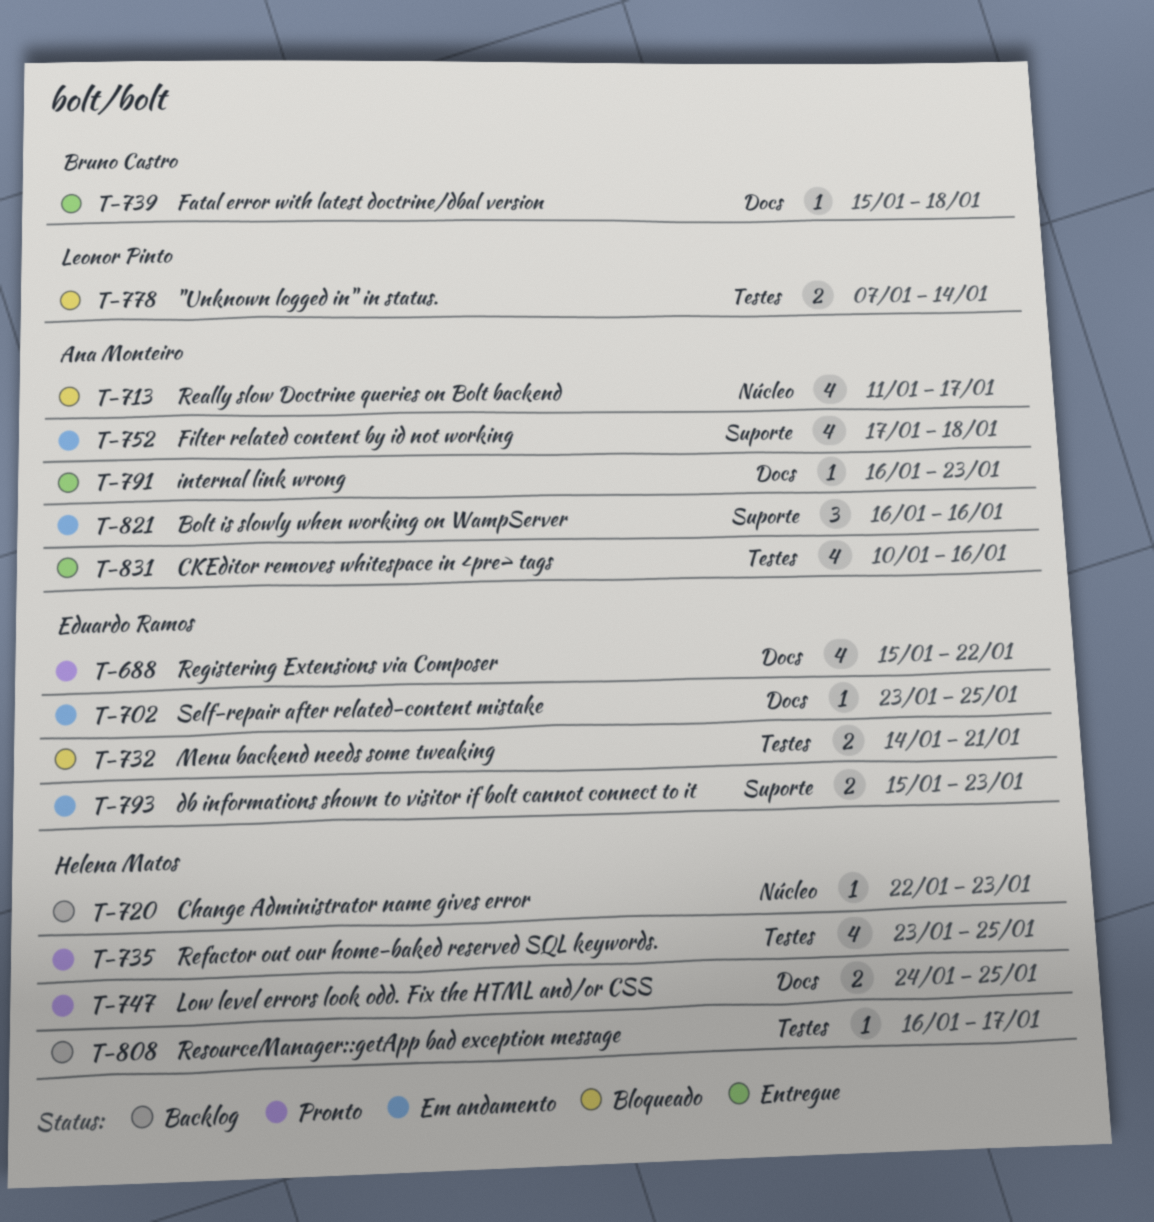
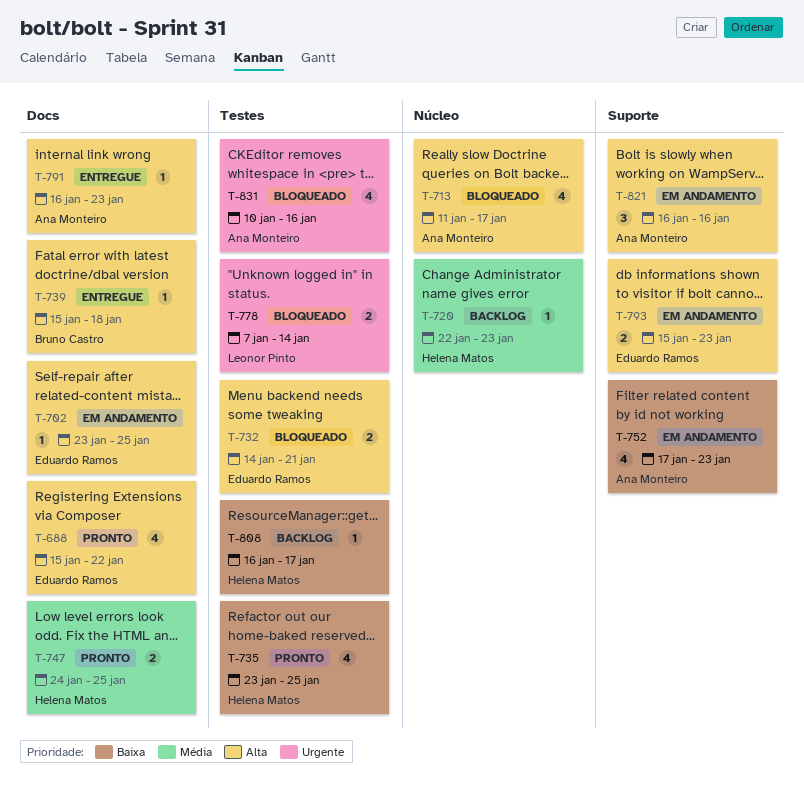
T-752, due: Jan 18 -> Jan 23
T-831, status: Entregue -> Bloqueado

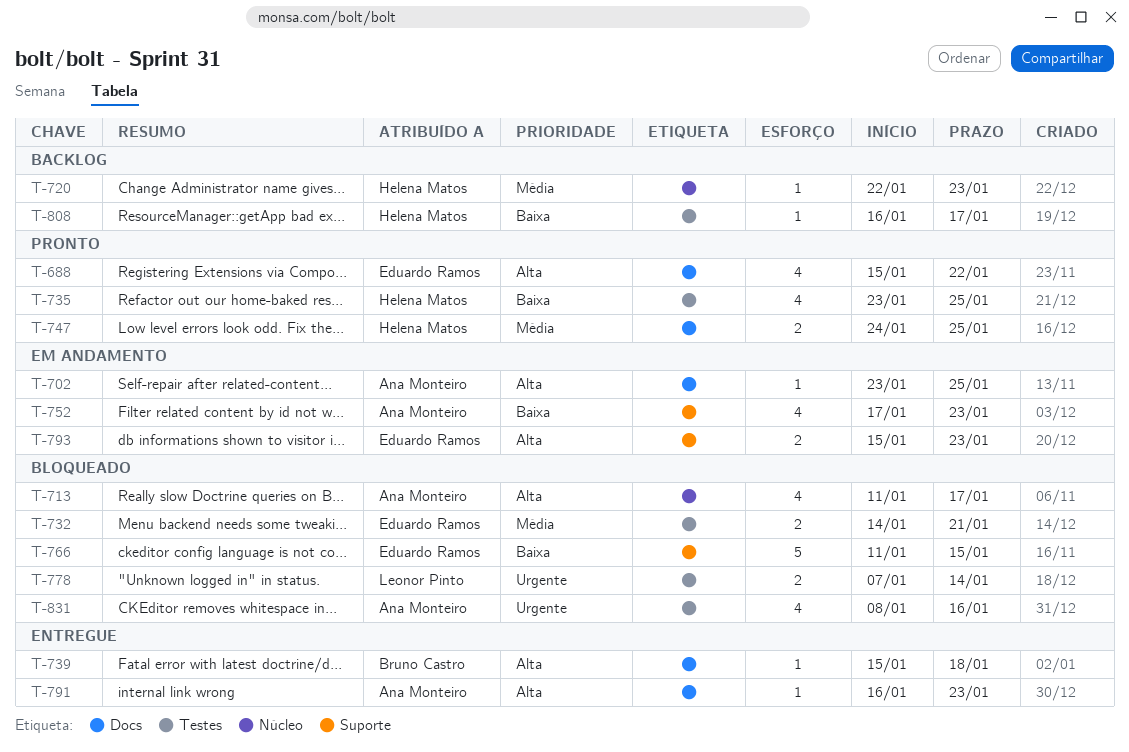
T-702, owner: Eduardo Ramos -> Ana Monteiro
T-732, priority: Alta -> Média
T-766: none -> present
T-821: present -> none
T-831, start: Jan 10 -> Jan 8

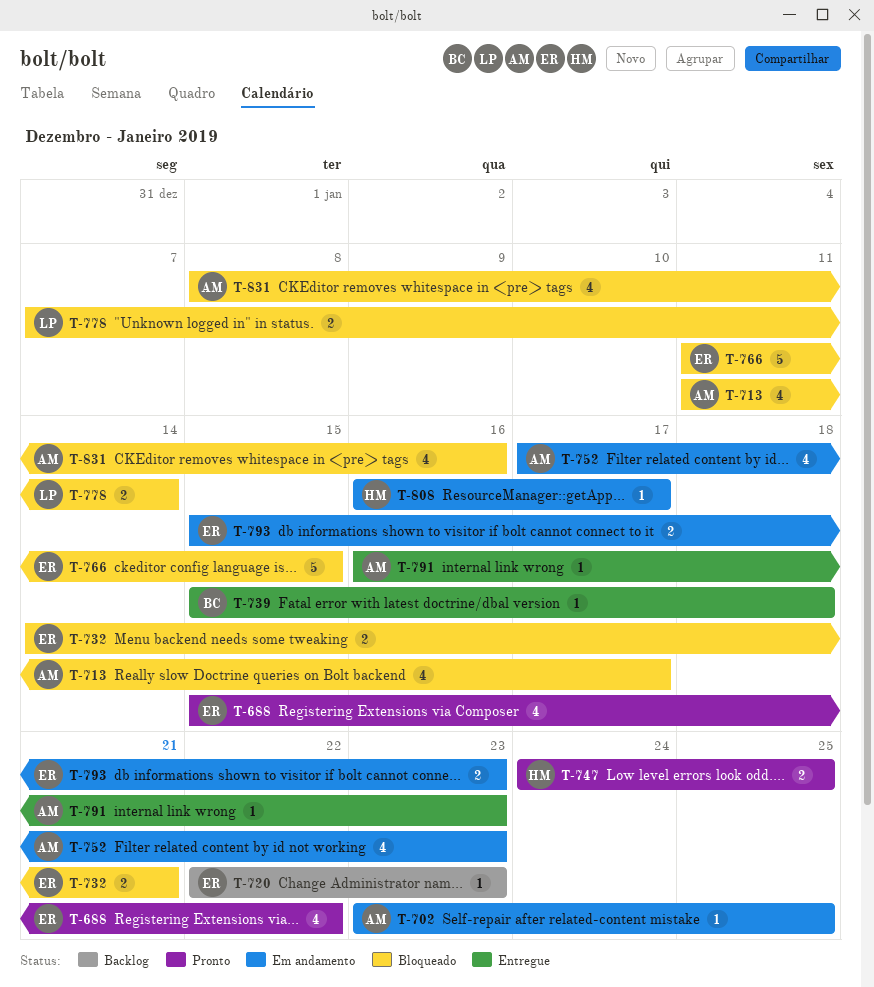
T-720, owner: Helena Matos -> Eduardo Ramos
T-735: present -> none
T-808, status: Backlog -> Em andamento

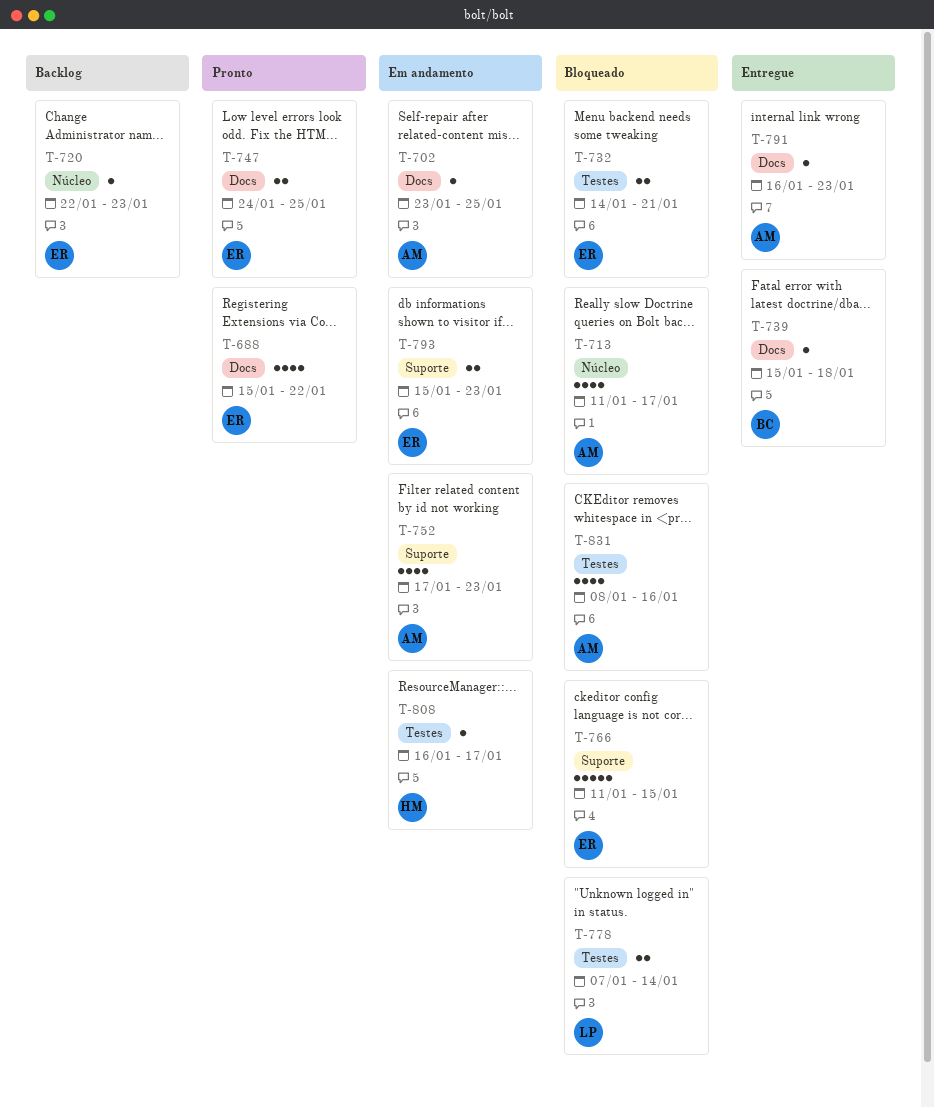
T-747, owner: HM -> ER

